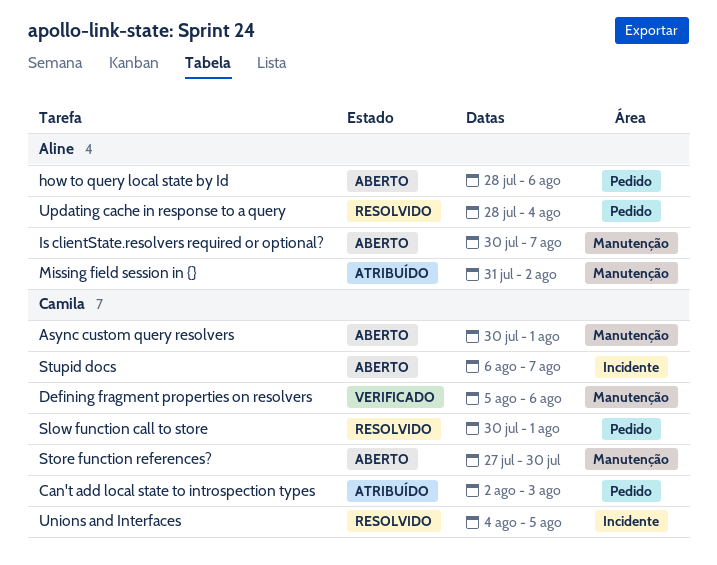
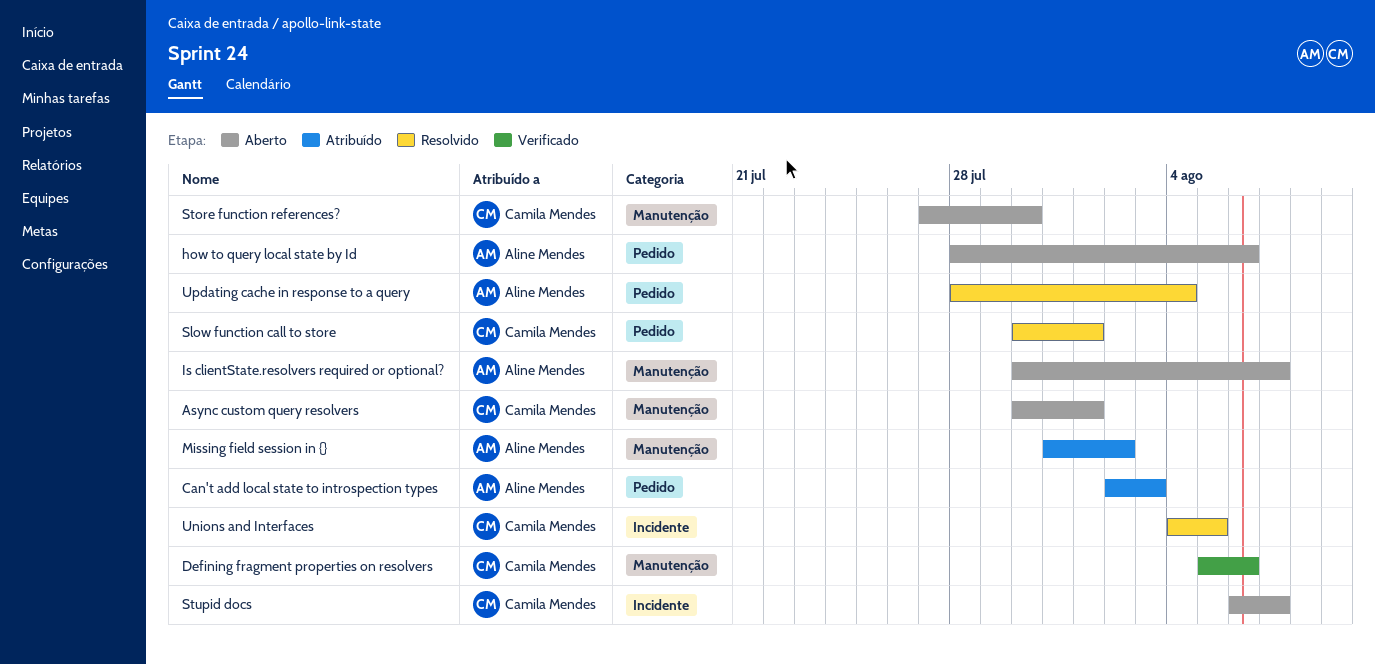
Can't add local state to introspection types, owner: Camila Mendes -> Aline Mendes

